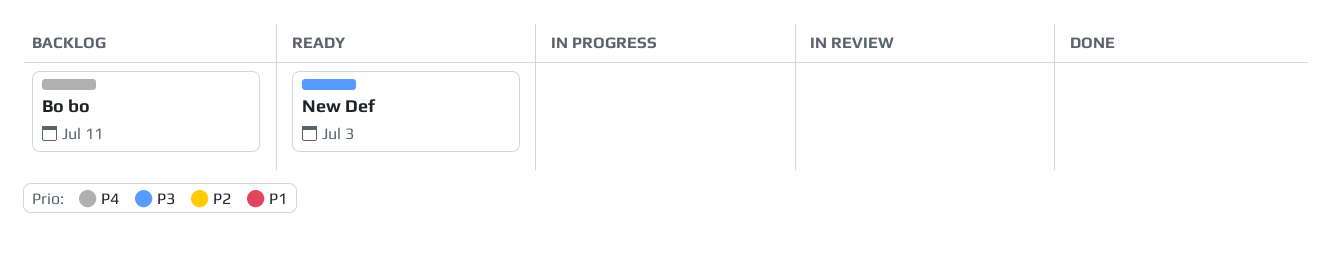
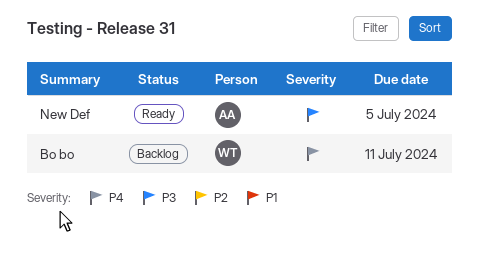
New Def, due: Jul 3 -> Jul 5

